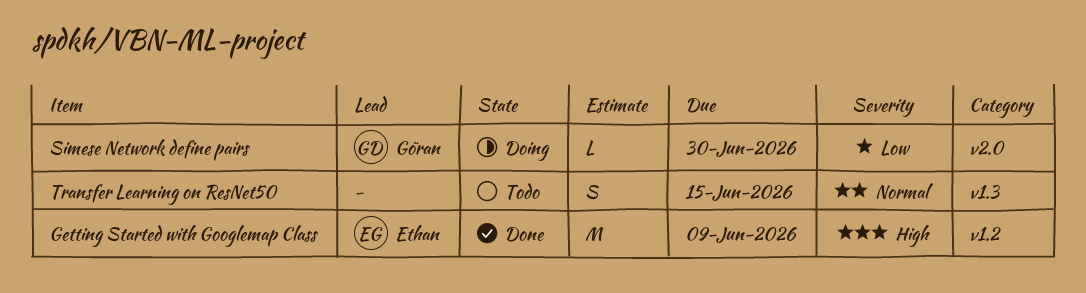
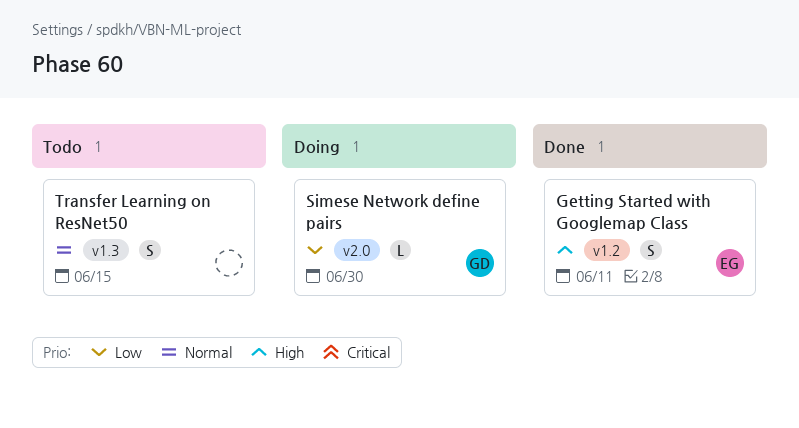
Getting Started with Googlemap Class, estimate: M -> S
Getting Started with Googlemap Class, due: Jun 9 -> Jun 11

